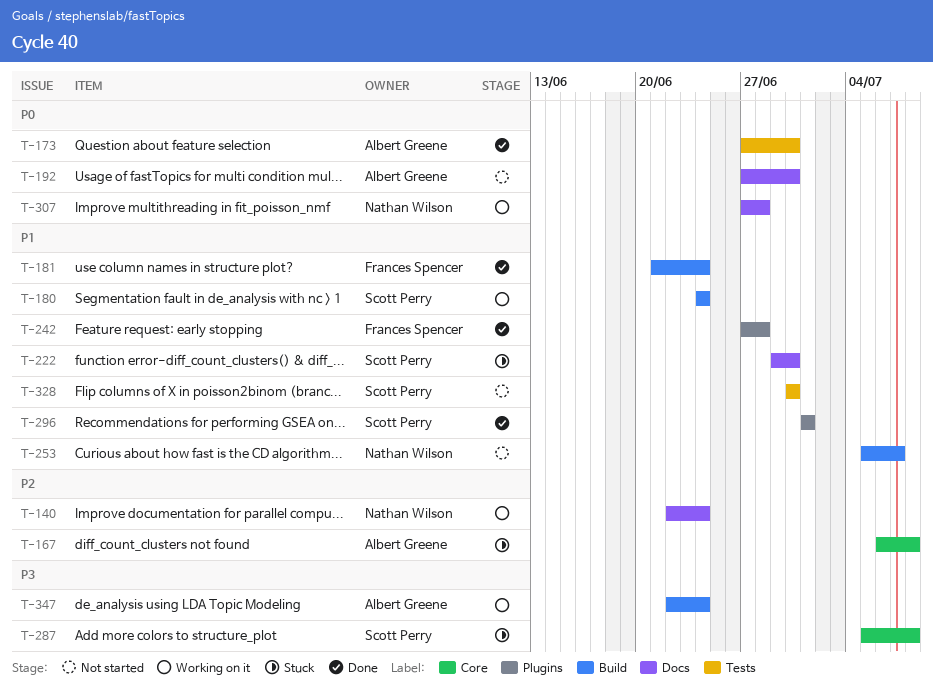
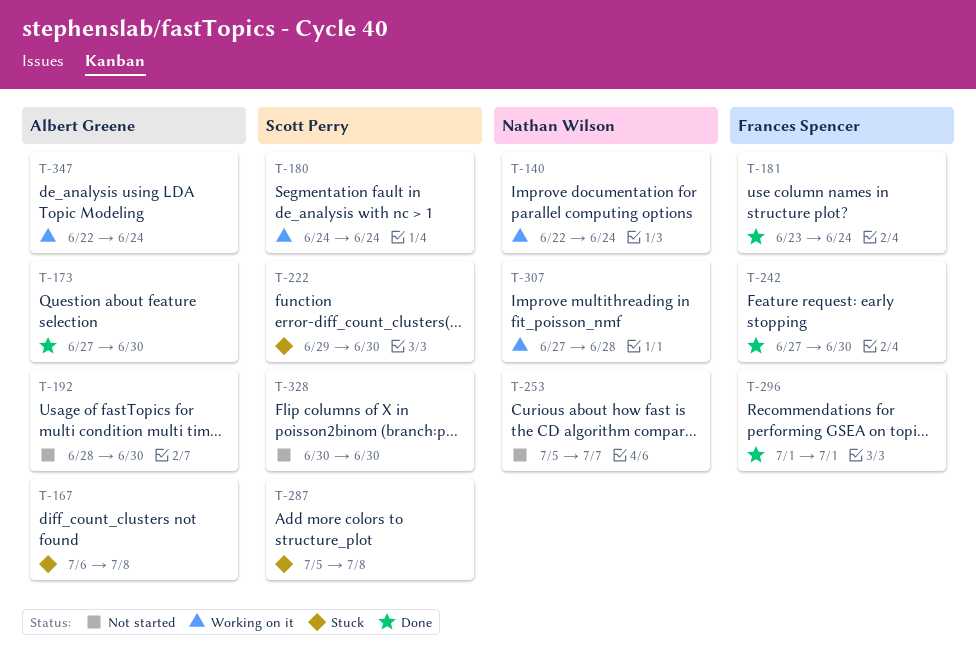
T-181, start: Jun 21 -> Jun 23
T-192, start: Jun 27 -> Jun 28
T-242, due: Jun 28 -> Jun 30
T-296, owner: Scott Perry -> Frances Spencer

